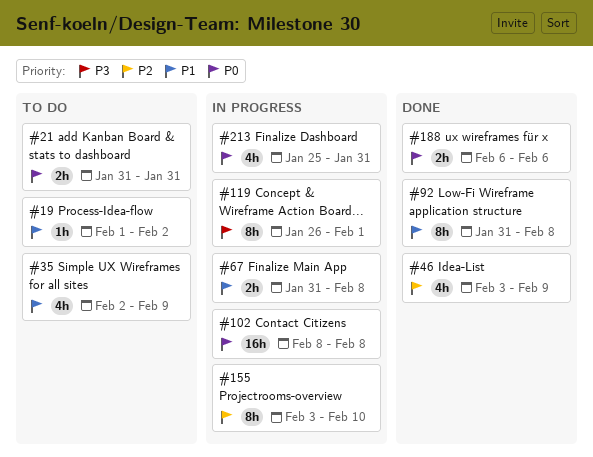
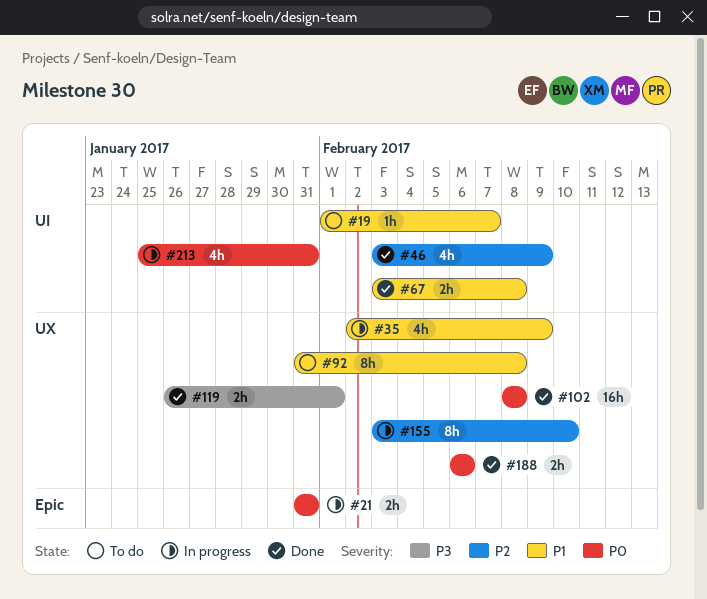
#19, due: Feb 2 -> Feb 7
#21, status: To do -> In progress
#35, status: To do -> In progress
#67, status: In progress -> Done
#67, start: Jan 31 -> Feb 3
#92, status: Done -> To do
#102, status: In progress -> Done
#119, status: In progress -> Done
#119, estimate: 8h -> 2h

